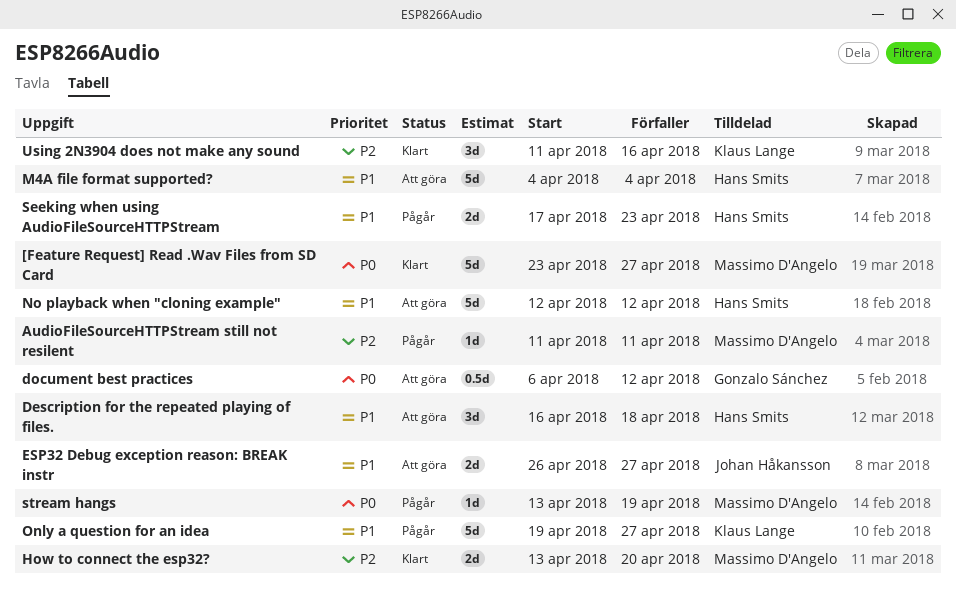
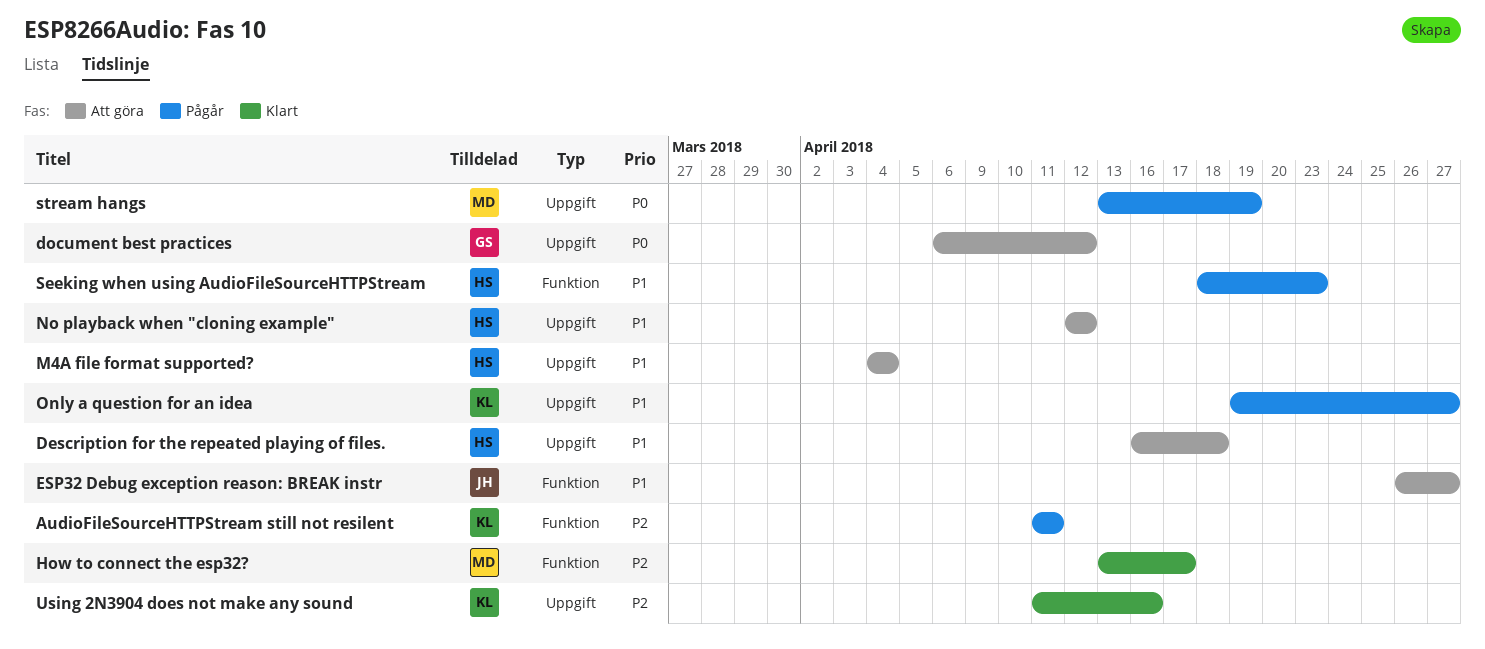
[Feature Request] Read .Wav Files from SD Card: present -> none
AudioFileSourceHTTPStream still not resilent, owner: Massimo D'Angelo -> Klaus Lange
How to connect the esp32?, due: Apr 20 -> Apr 17
Seeking when using AudioFileSourceHTTPStream, start: Apr 17 -> Apr 18

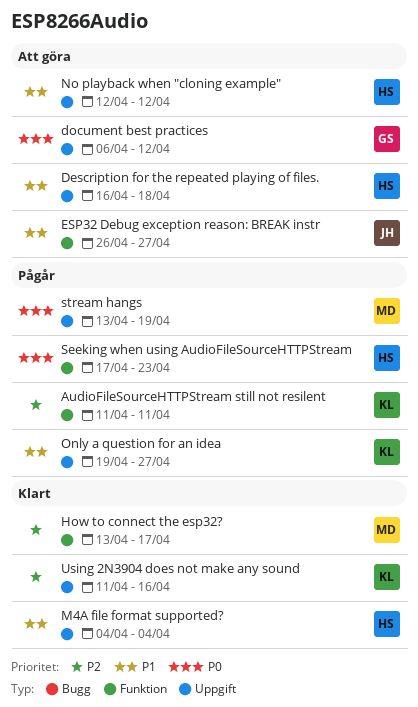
M4A file format supported?, status: Att göra -> Klart
Seeking when using AudioFileSourceHTTPStream, priority: P1 -> P0
Seeking when using AudioFileSourceHTTPStream, start: Apr 18 -> Apr 17

